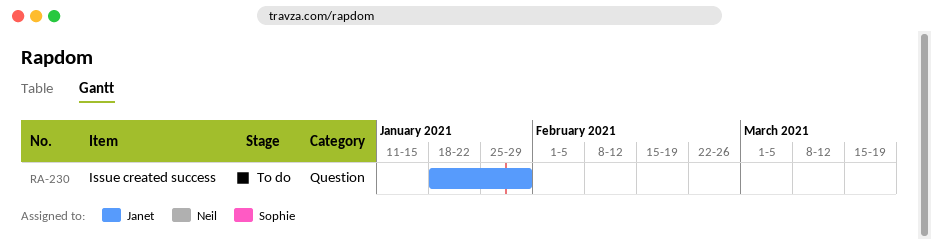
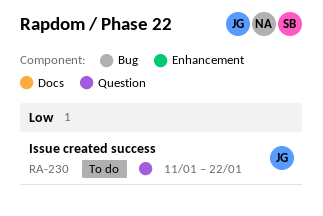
RA-230, start: Jan 18 -> Jan 11
RA-230, due: Jan 29 -> Jan 22

